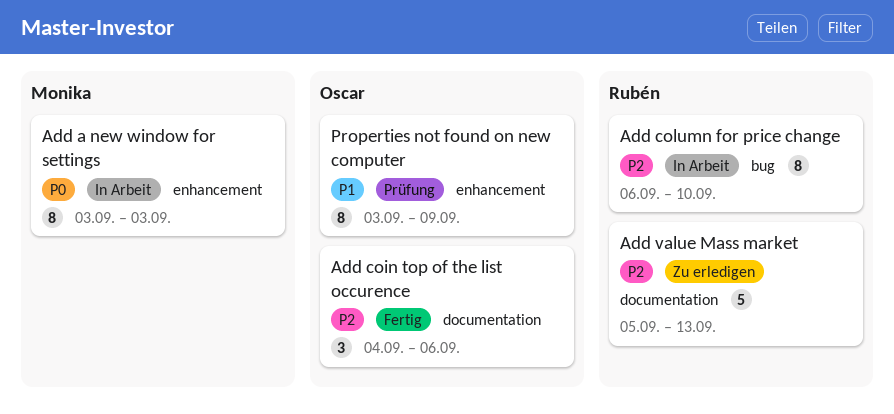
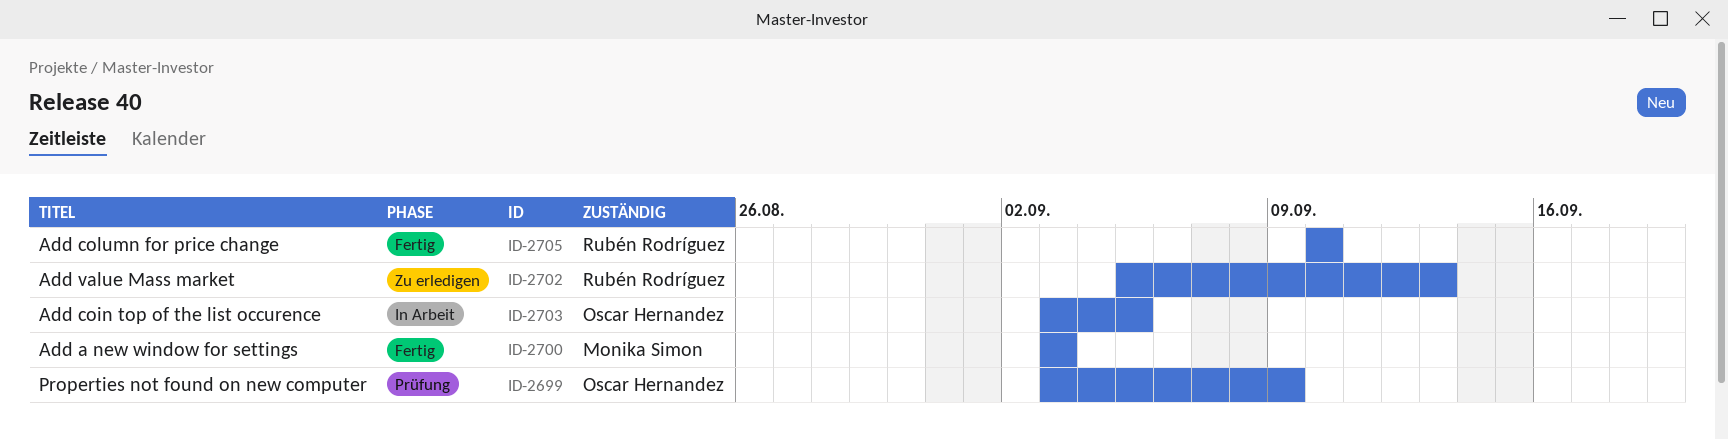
Add a new window for settings, status: In Arbeit -> Fertig
Add coin top of the list occurence, status: Fertig -> In Arbeit
Add coin top of the list occurence, start: Sep 4 -> Sep 3
Add coin top of the list occurence, due: Sep 6 -> Sep 5
Add column for price change, status: In Arbeit -> Fertig
Add column for price change, start: Sep 6 -> Sep 10

